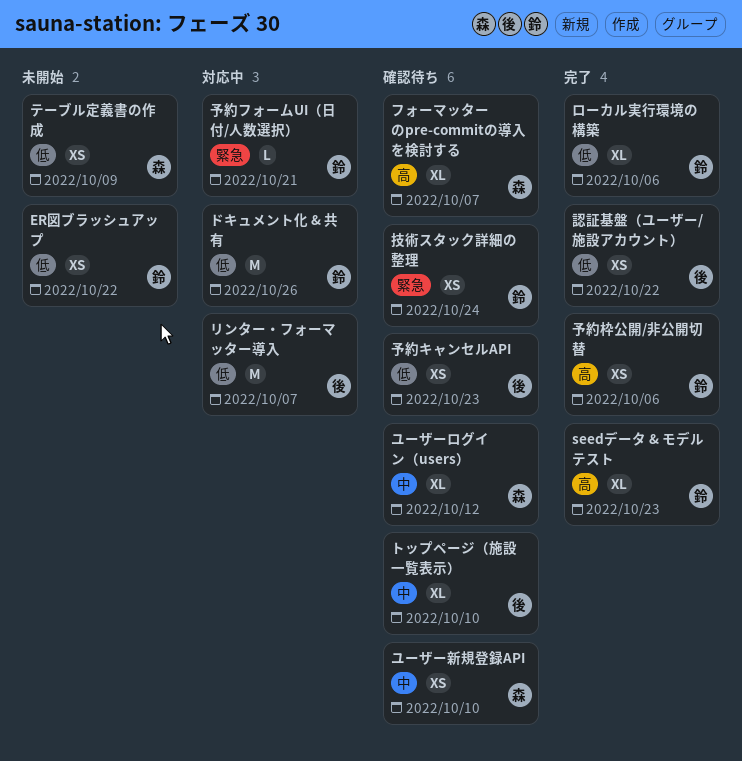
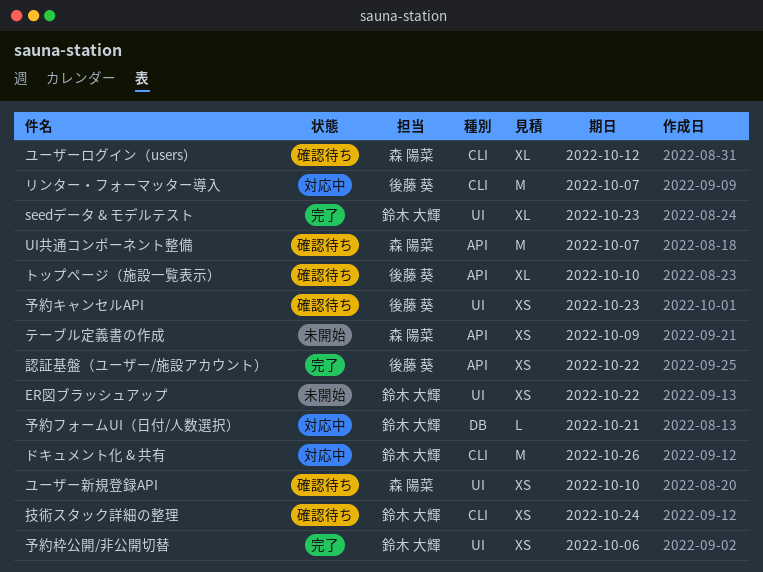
UI共通コンポーネント整備: none -> present
フォーマッターのpre-commitの導入を検討する: present -> none
ローカル実行環境の構築: present -> none

